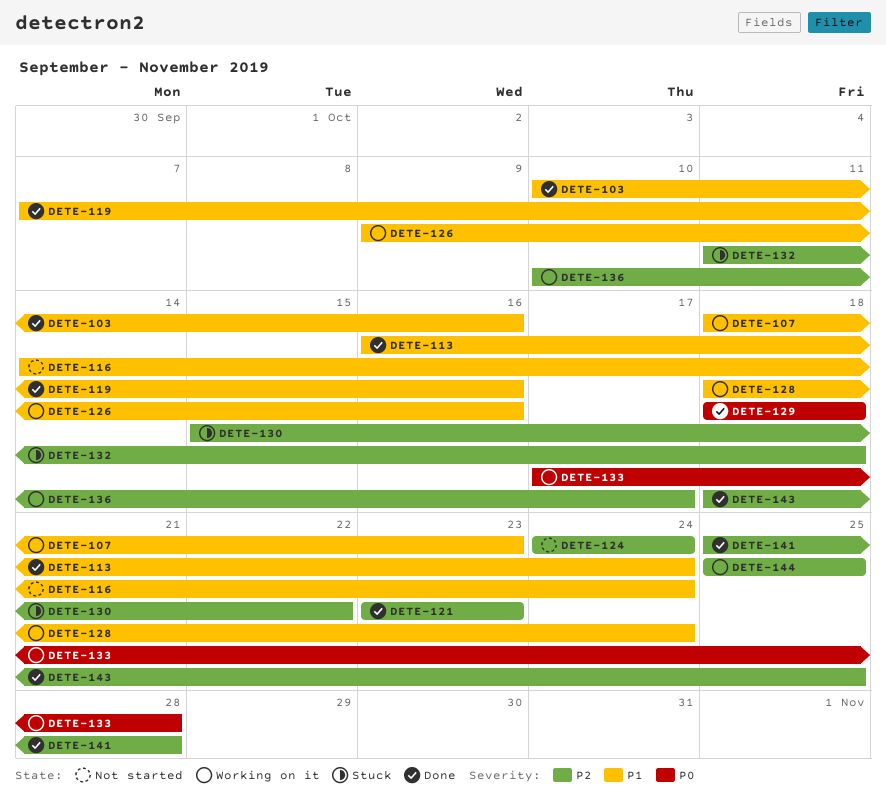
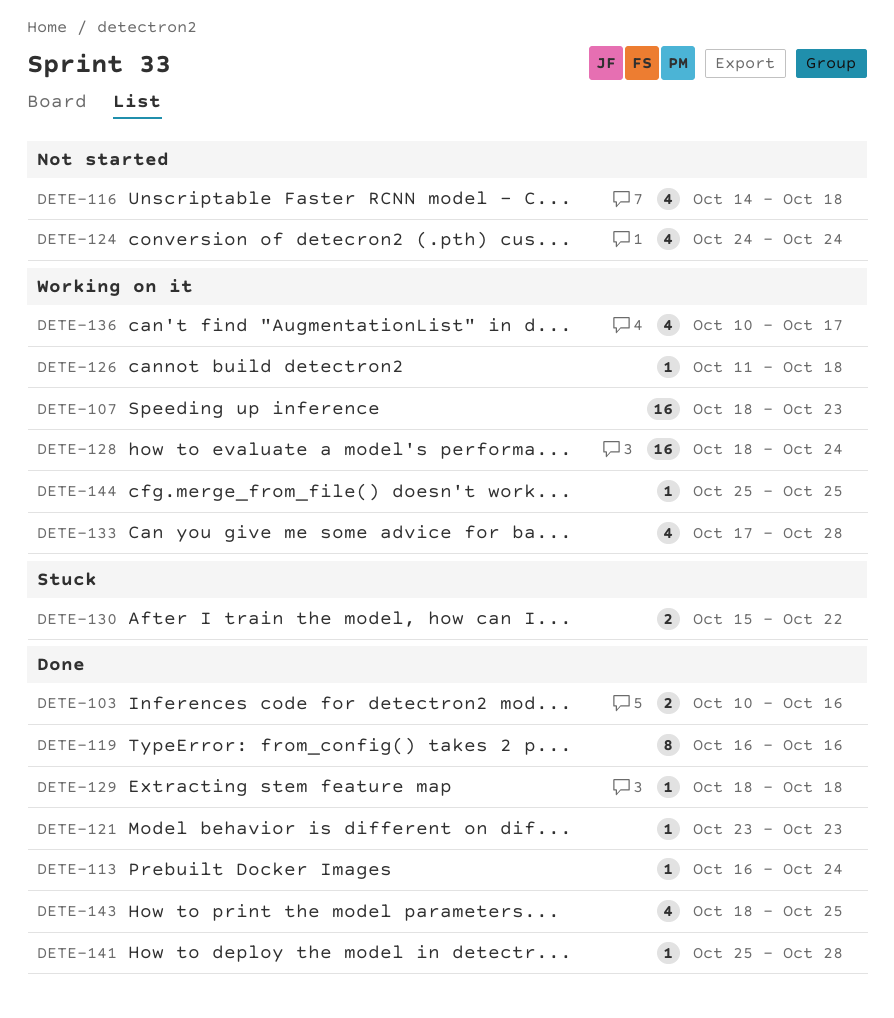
DETE-116, due: Oct 24 -> Oct 18
DETE-119, start: Oct 7 -> Oct 16
DETE-126, start: Oct 9 -> Oct 11
DETE-126, due: Oct 16 -> Oct 18
DETE-132: present -> none

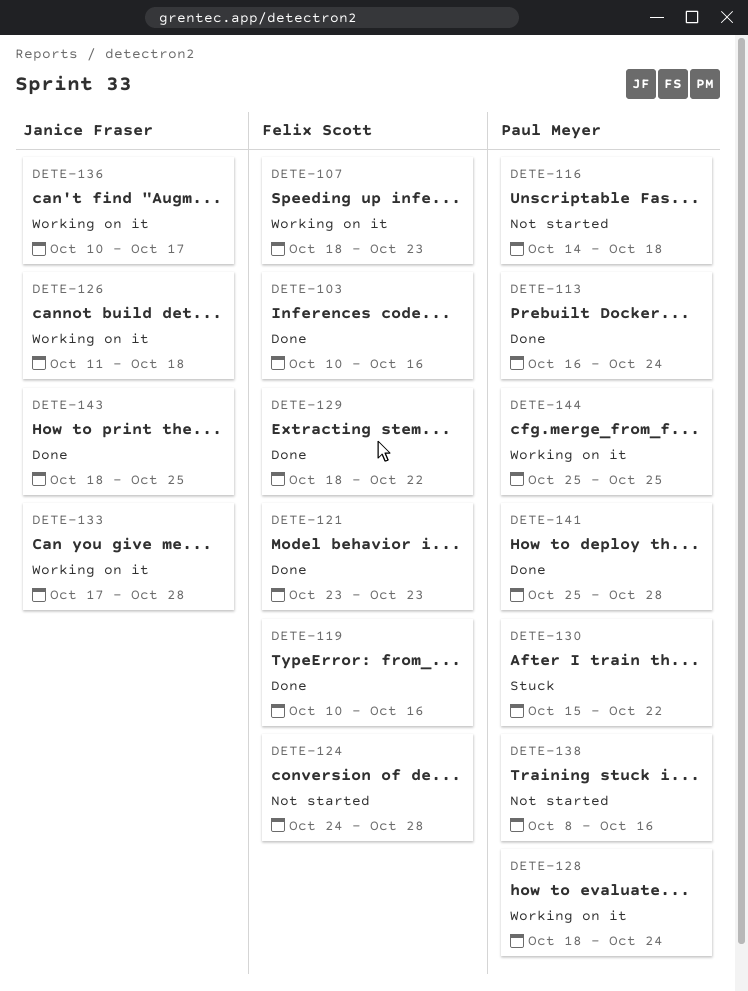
DETE-119, start: Oct 16 -> Oct 10
DETE-124, due: Oct 24 -> Oct 28
DETE-129, due: Oct 18 -> Oct 22
DETE-138: none -> present

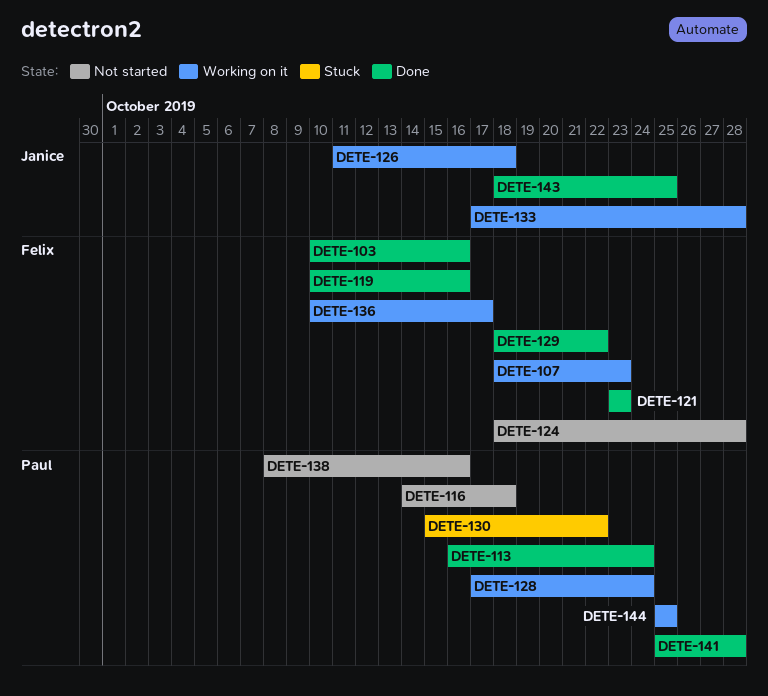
DETE-124, start: Oct 24 -> Oct 18
DETE-128, start: Oct 18 -> Oct 17
DETE-136, owner: Janice Fraser -> Felix Scott

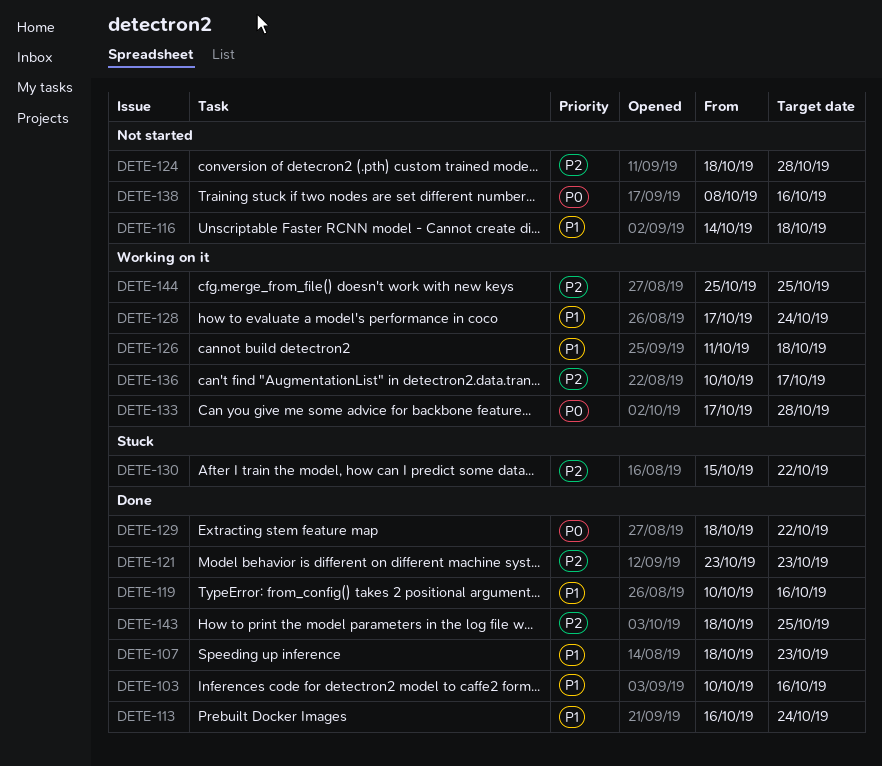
DETE-107, status: Working on it -> Done
DETE-141: present -> none

